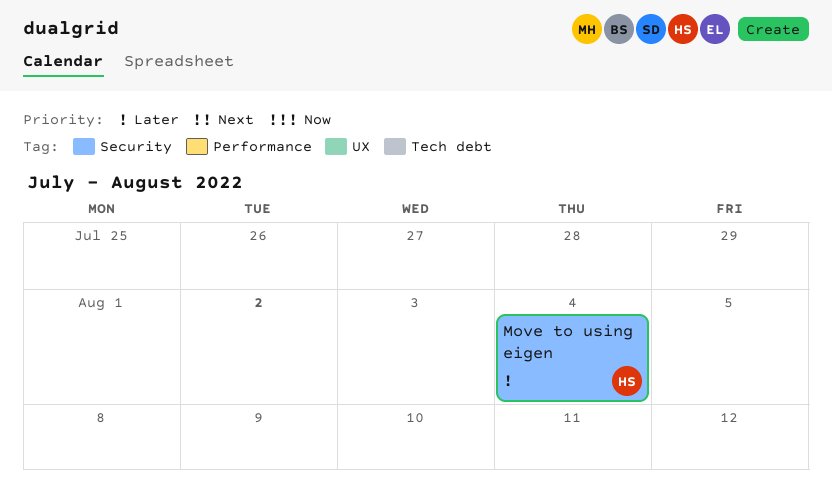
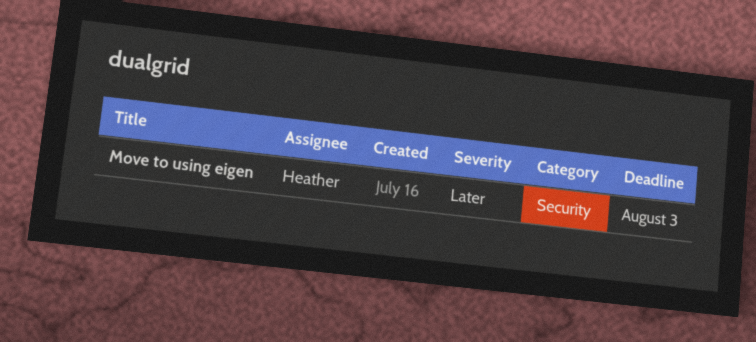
Move to using eigen, due: Aug 4 -> Aug 3

